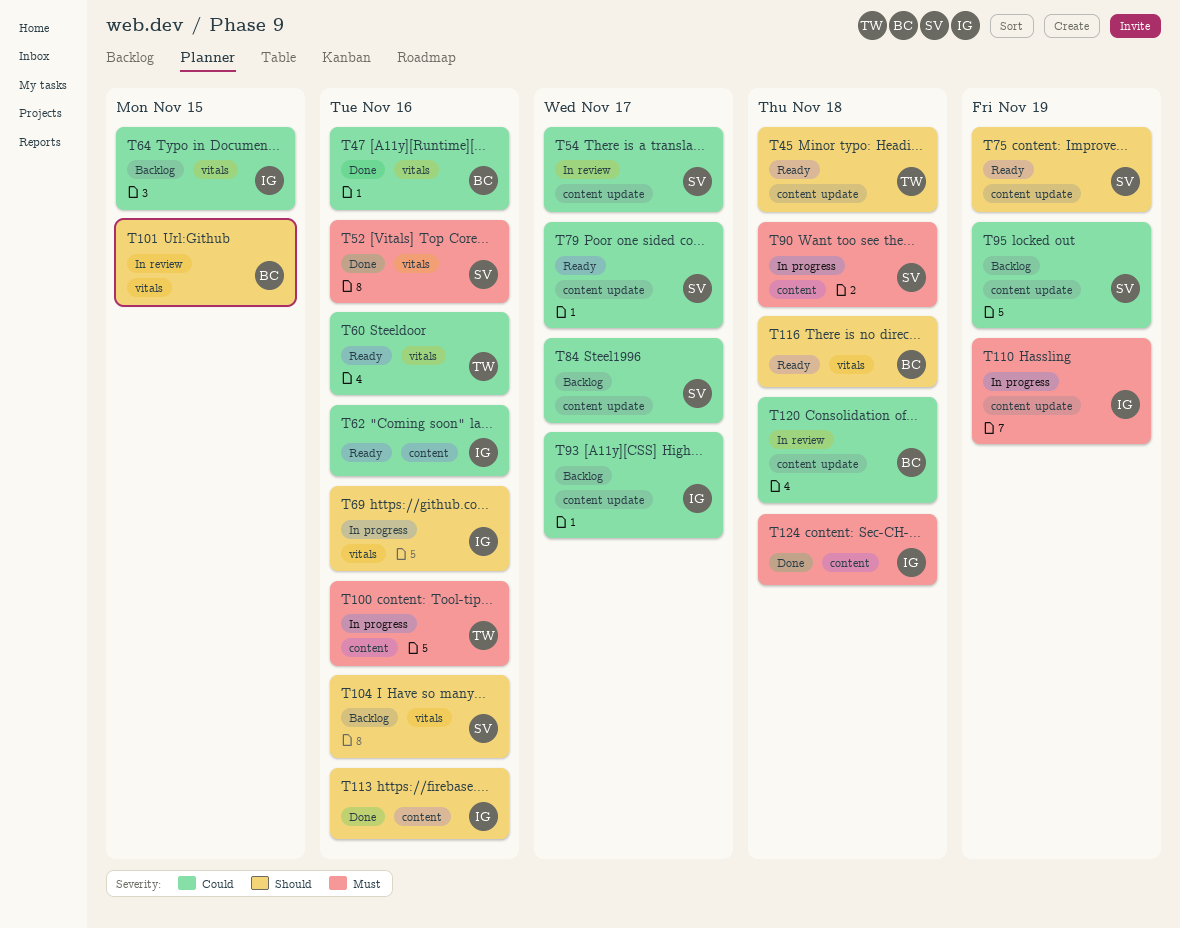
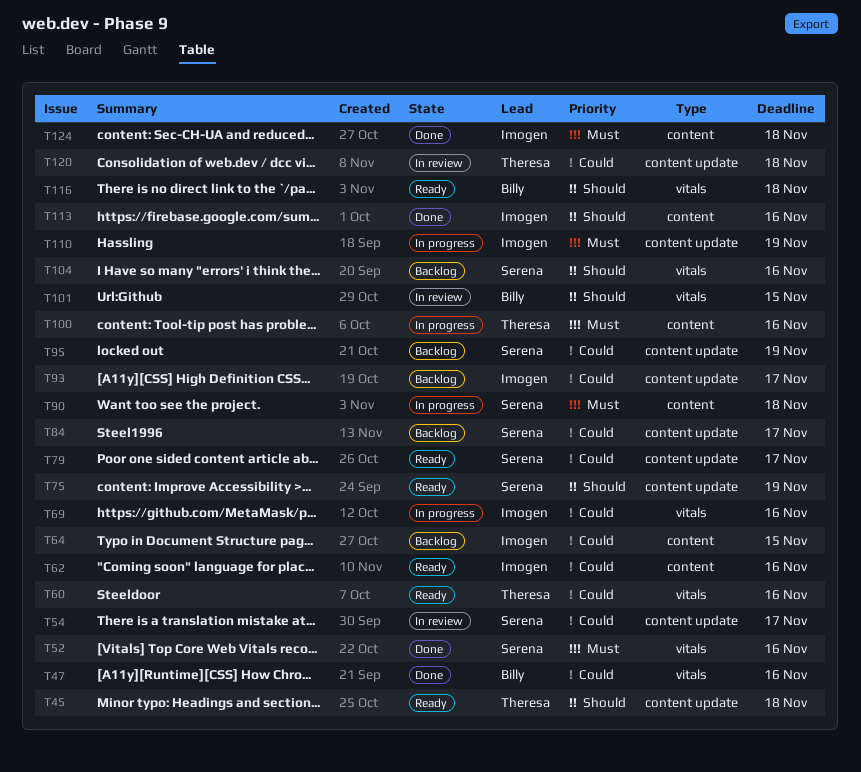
T64, label: vitals -> content
T69, priority: Should -> Could
T120, owner: Billy -> Theresa

